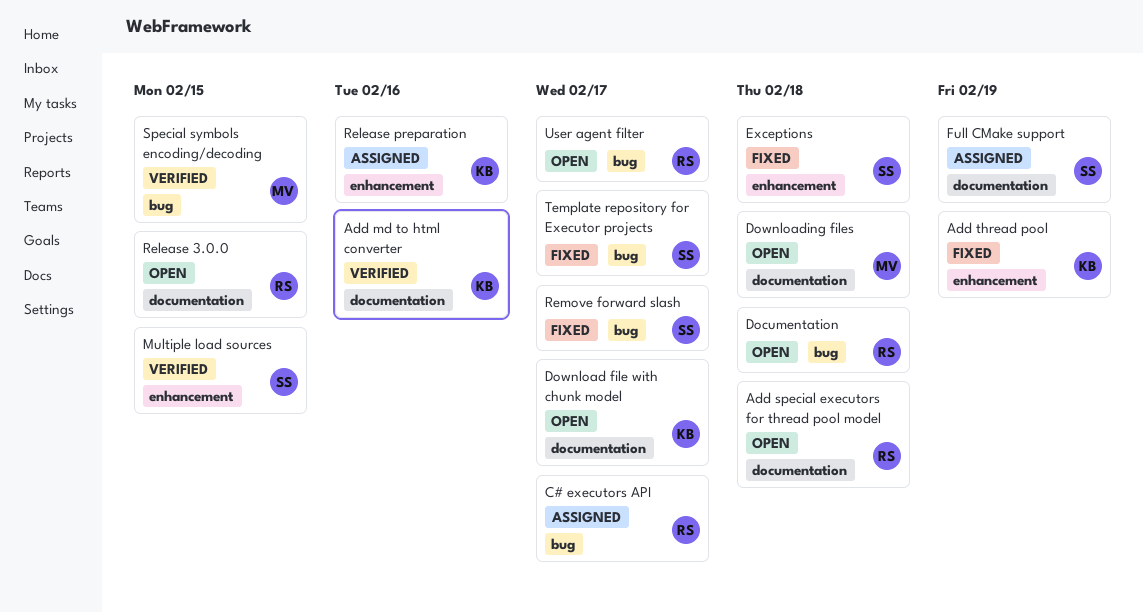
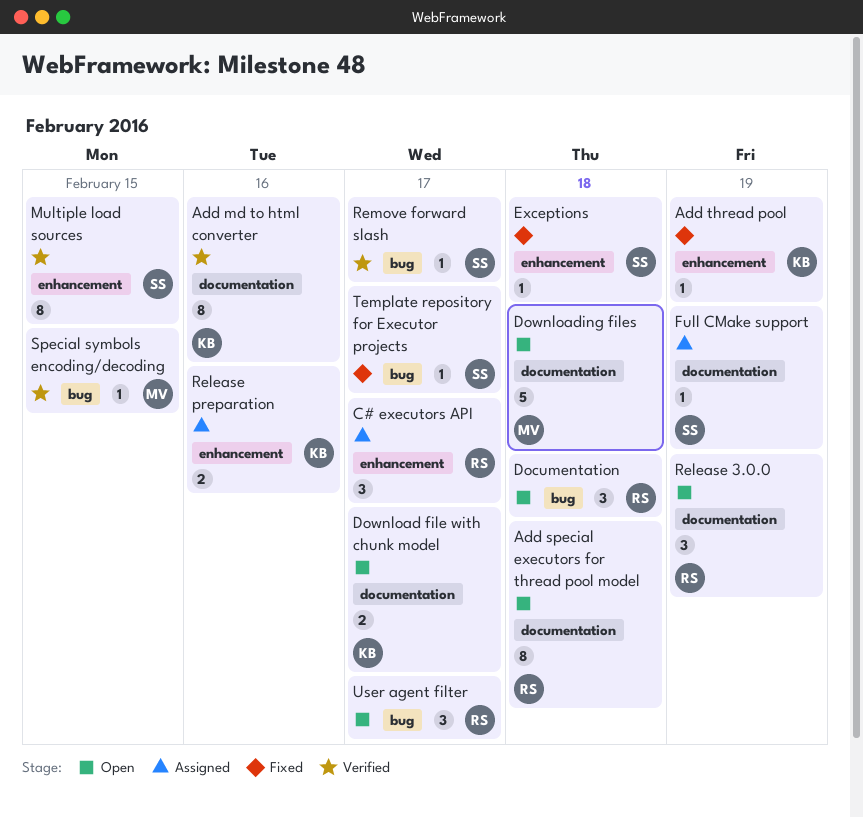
C# executors API, label: bug -> enhancement
Release 3.0.0, due: Feb 15 -> Feb 19
Remove forward slash, status: Fixed -> Verified

